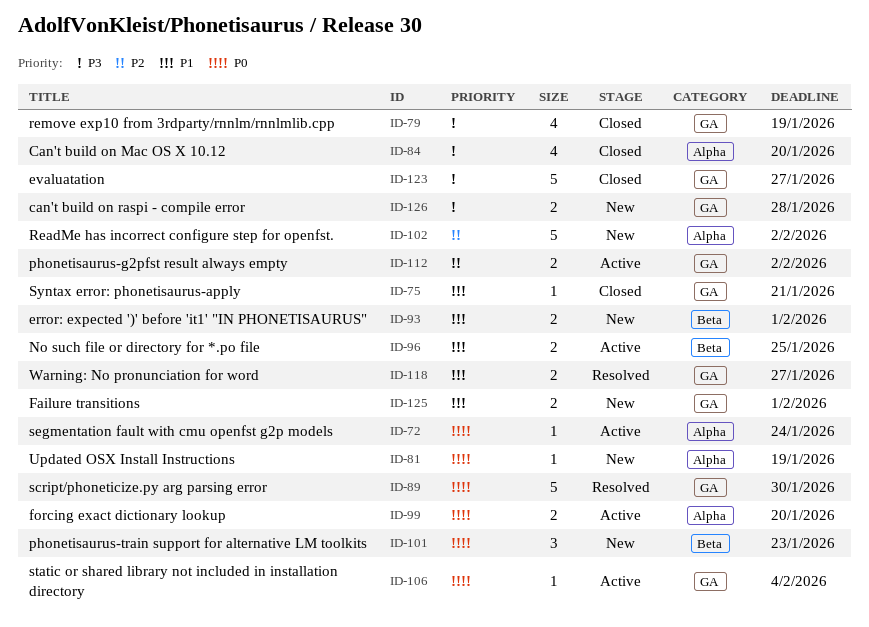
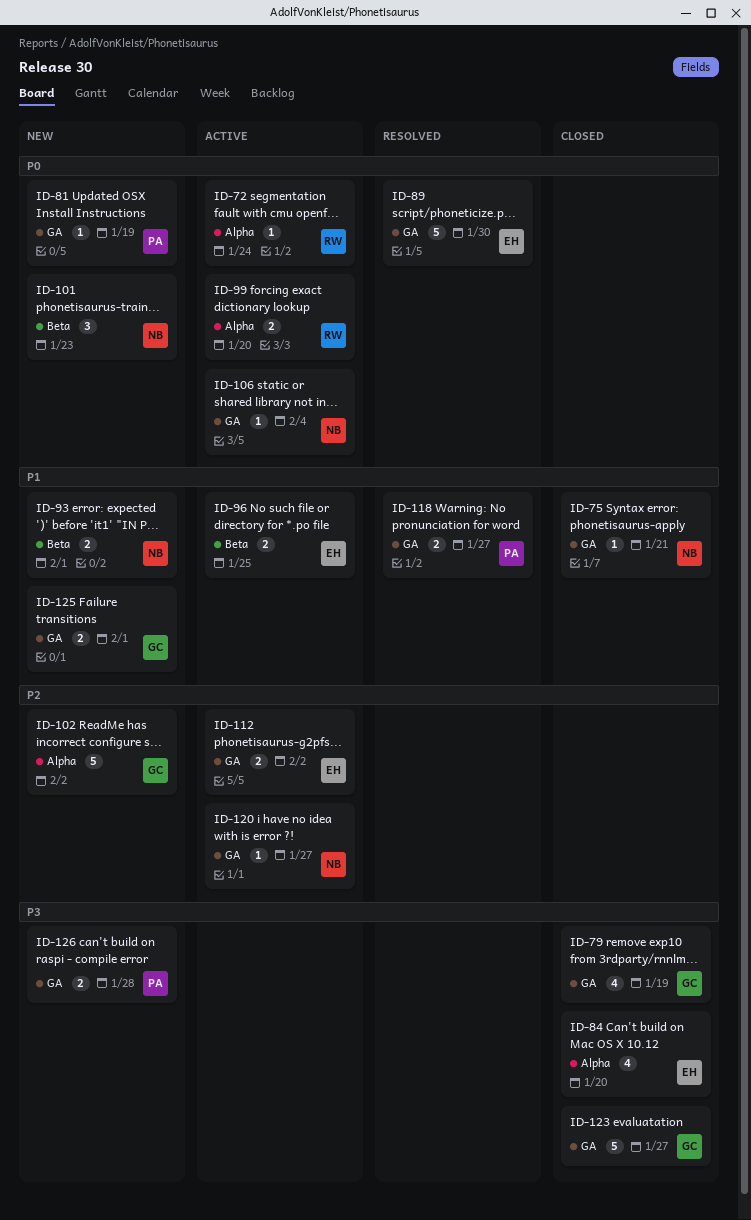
ID-81, label: Alpha -> GA
ID-120: none -> present

